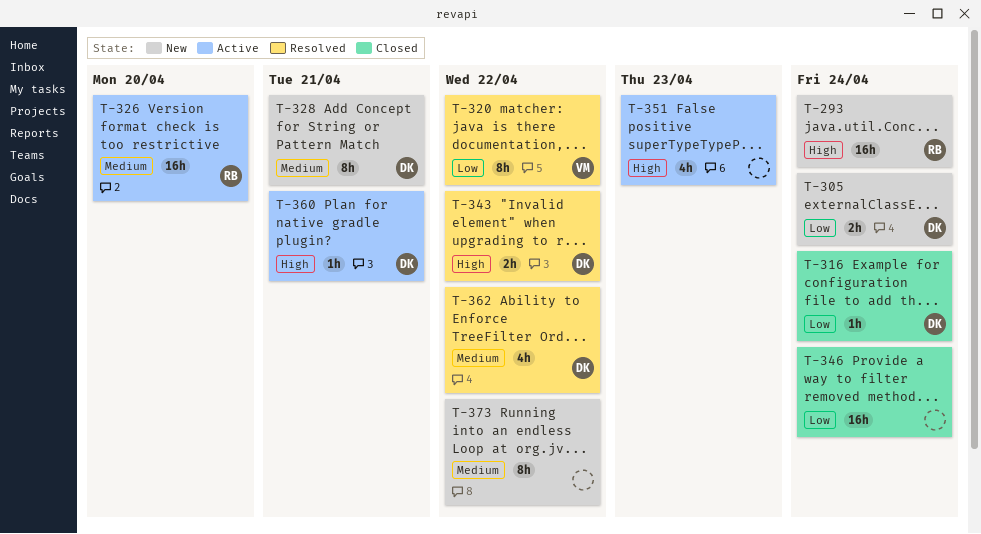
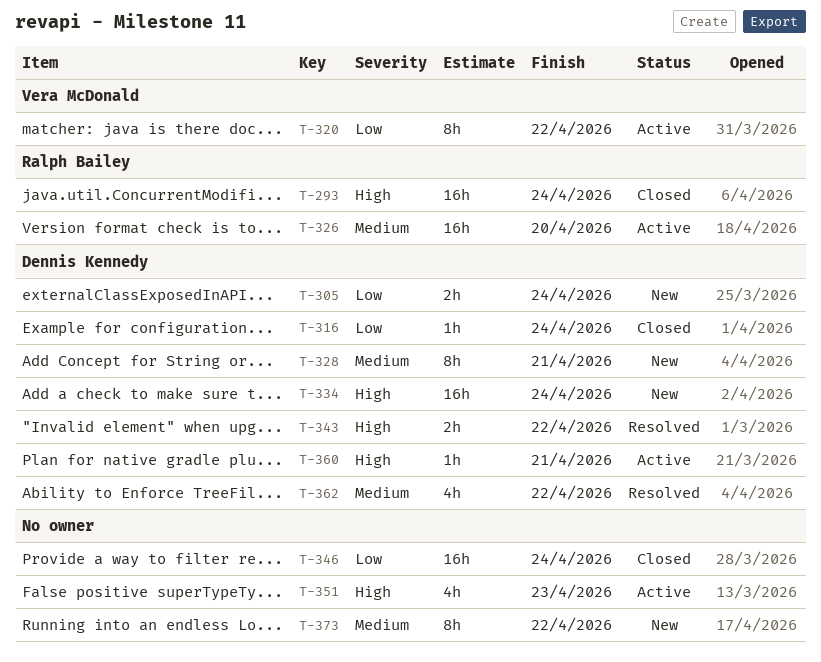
T-293, status: New -> Closed
T-320, status: Resolved -> Active
T-334: none -> present

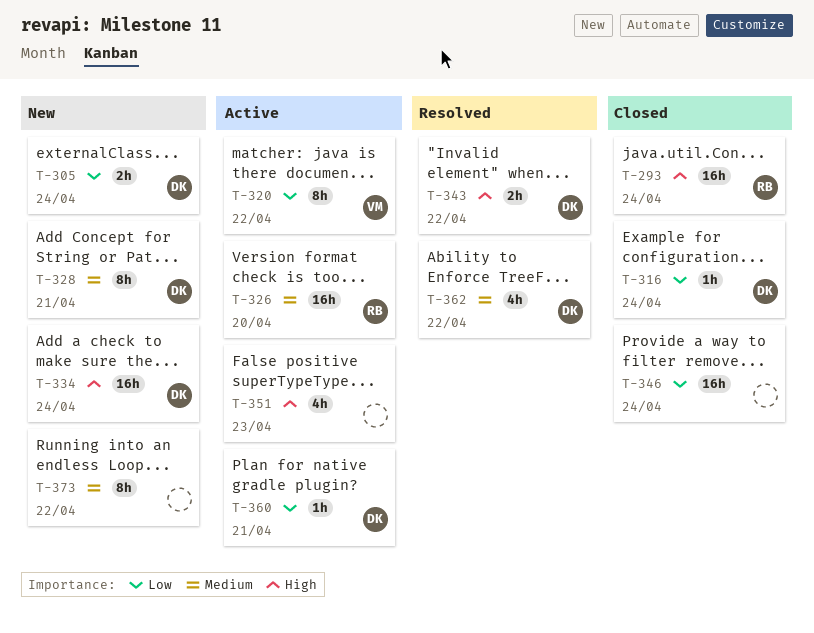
T-360, priority: High -> Low

